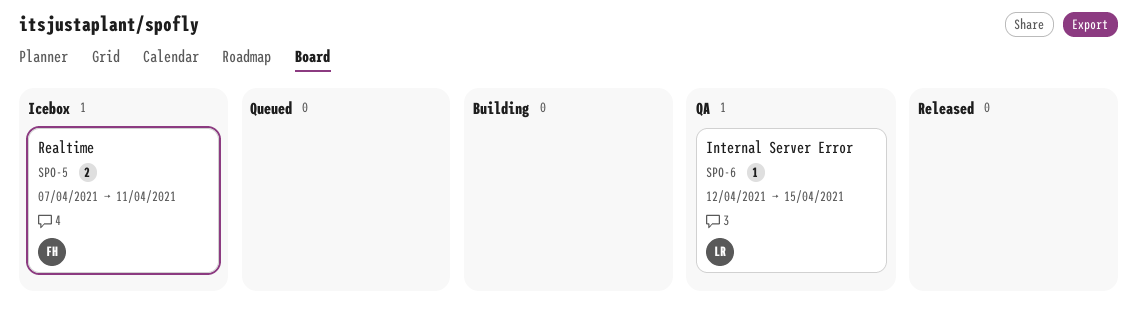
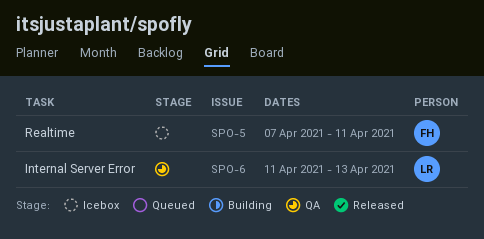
SPO-6, start: Apr 12 -> Apr 11
SPO-6, due: Apr 15 -> Apr 13

